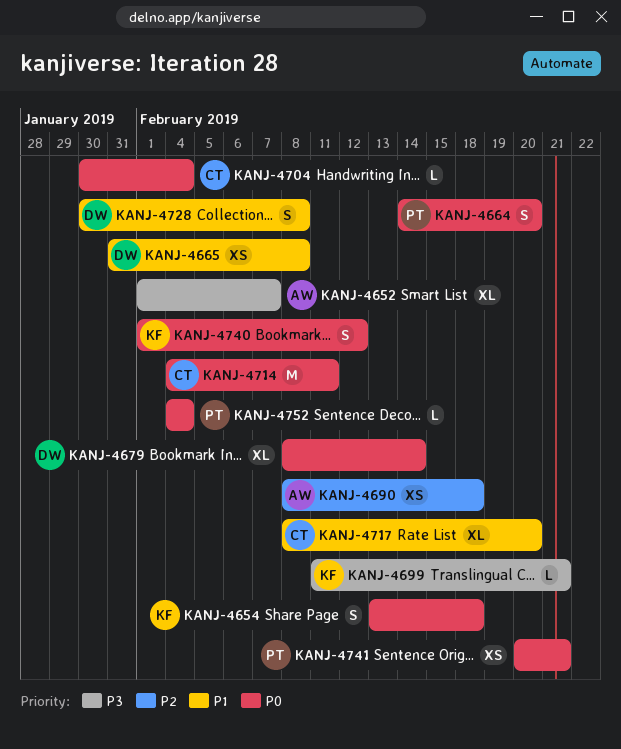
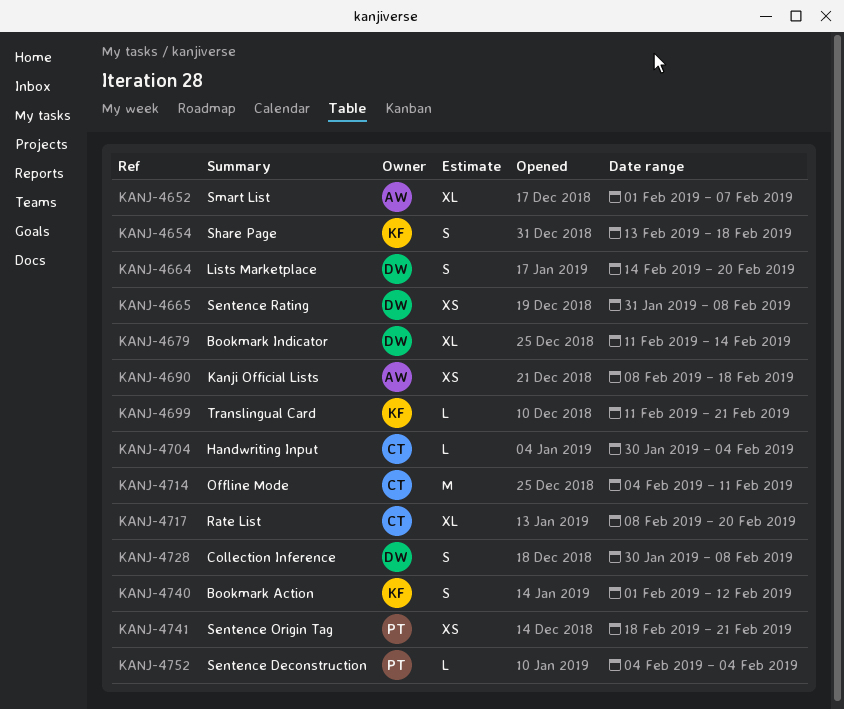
KANJ-4664, owner: PT -> DW
KANJ-4679, start: Feb 8 -> Feb 11
KANJ-4741, start: Feb 20 -> Feb 18

